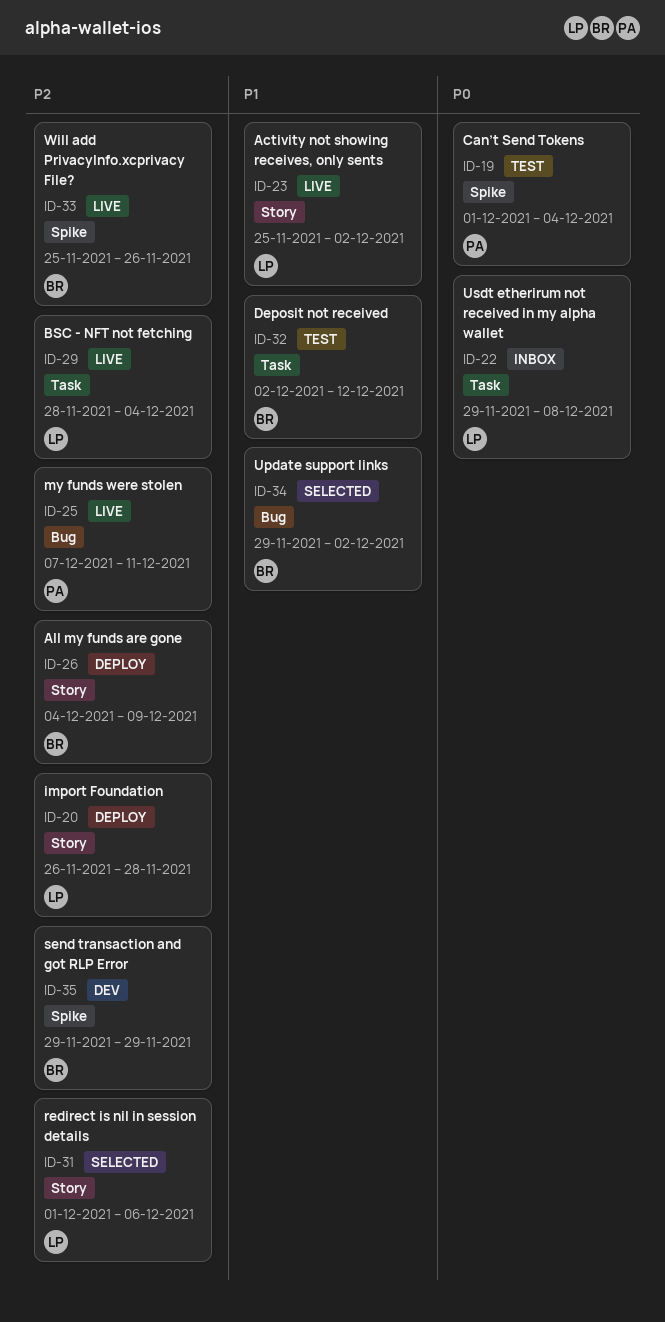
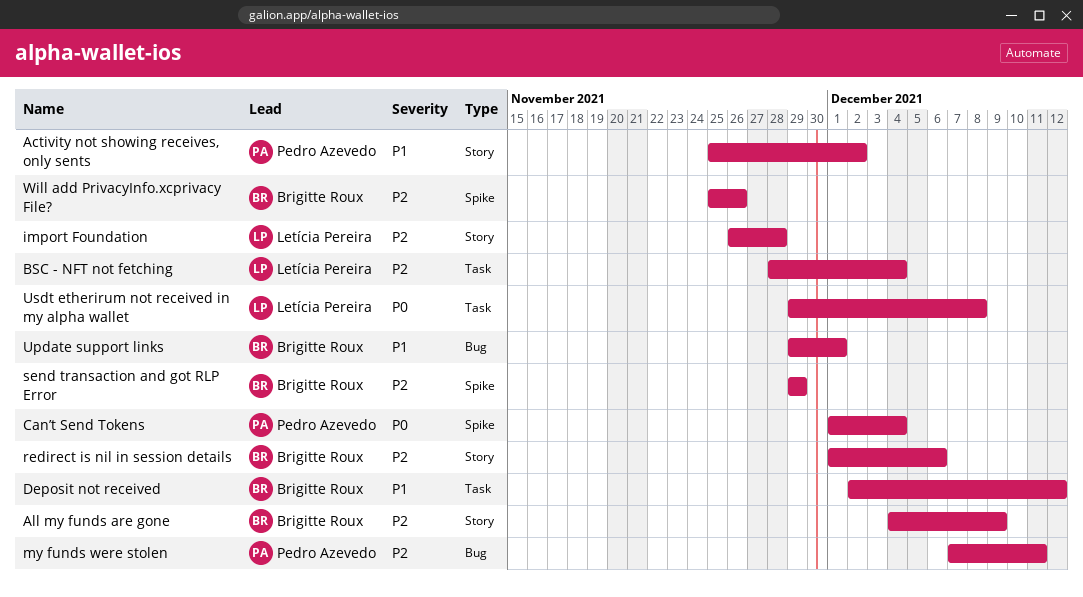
Activity not showing receives, only sents, owner: Letícia Pereira -> Pedro Azevedo
redirect is nil in session details, owner: Letícia Pereira -> Brigitte Roux
Update support links, due: Dec 2 -> Dec 1

